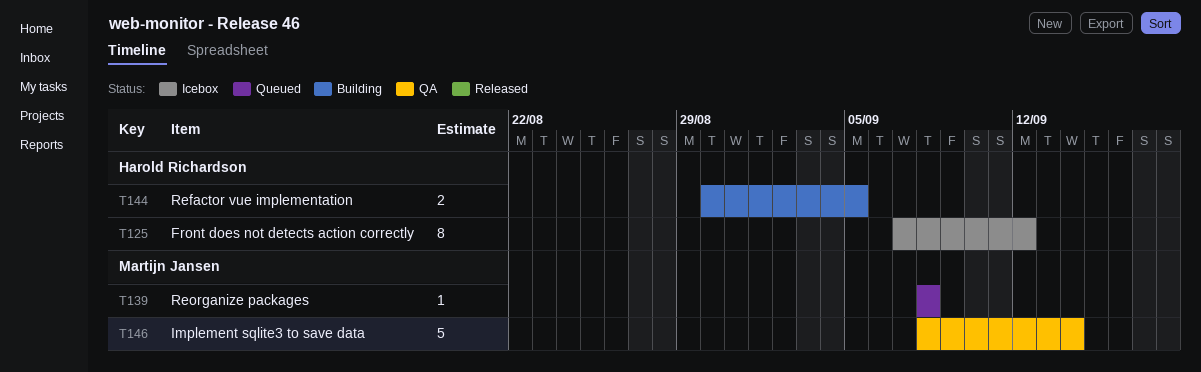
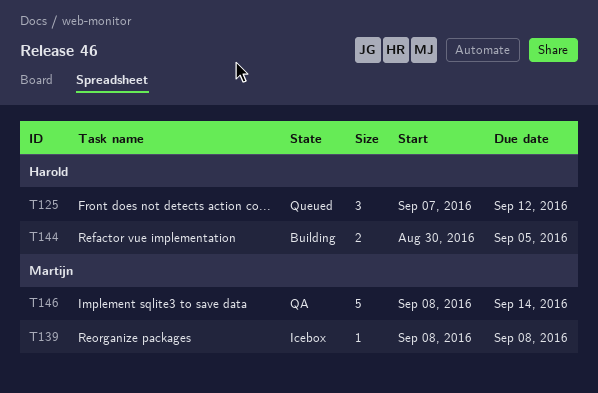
T125, status: Icebox -> Queued
T125, estimate: 8 -> 3
T139, status: Queued -> Icebox

